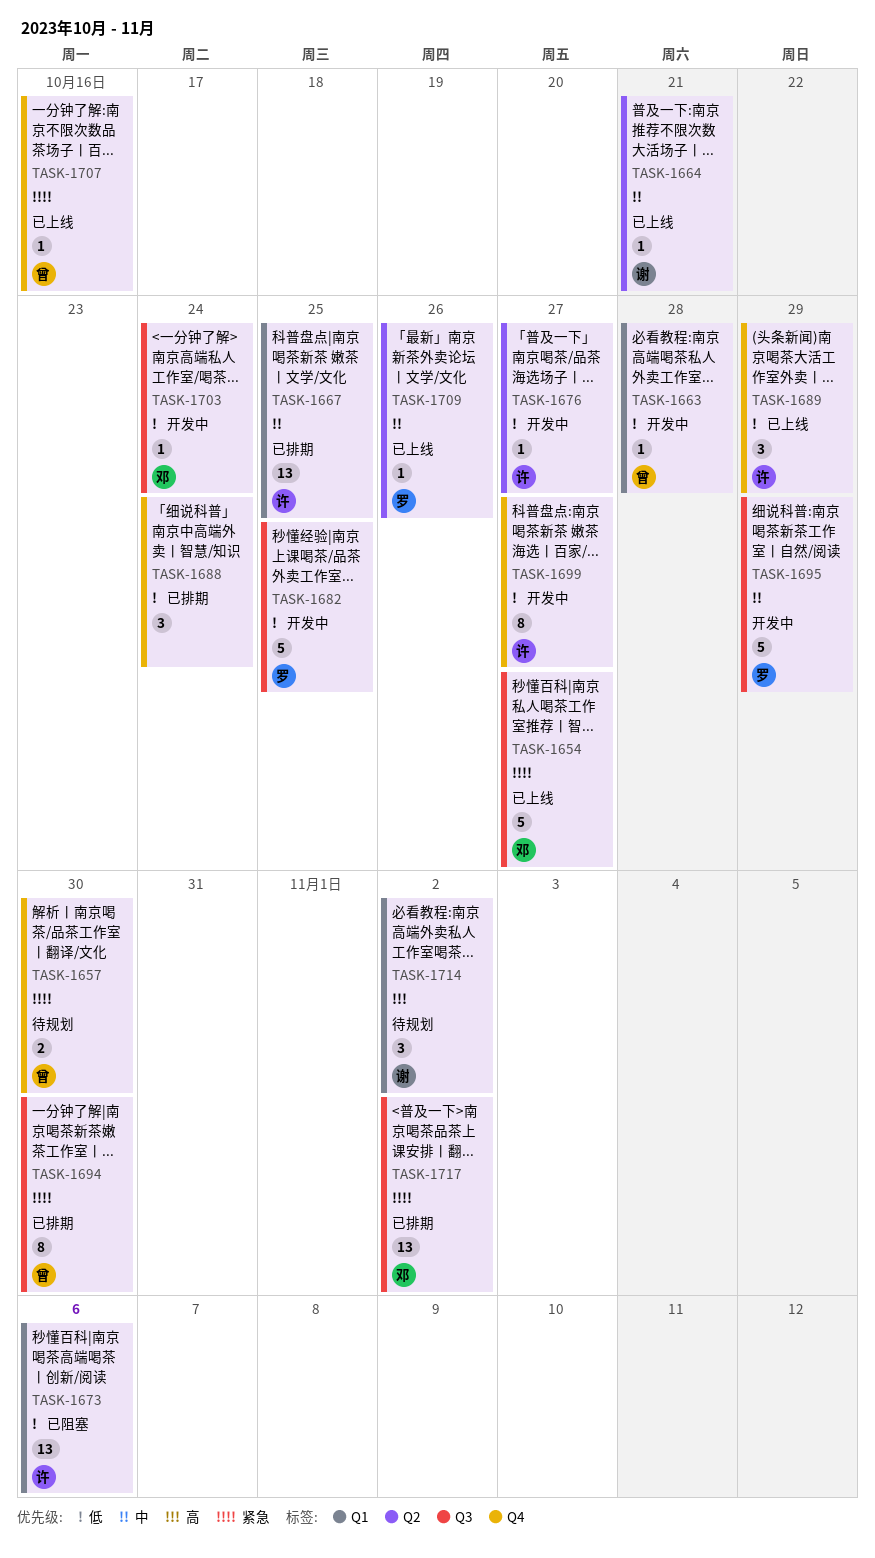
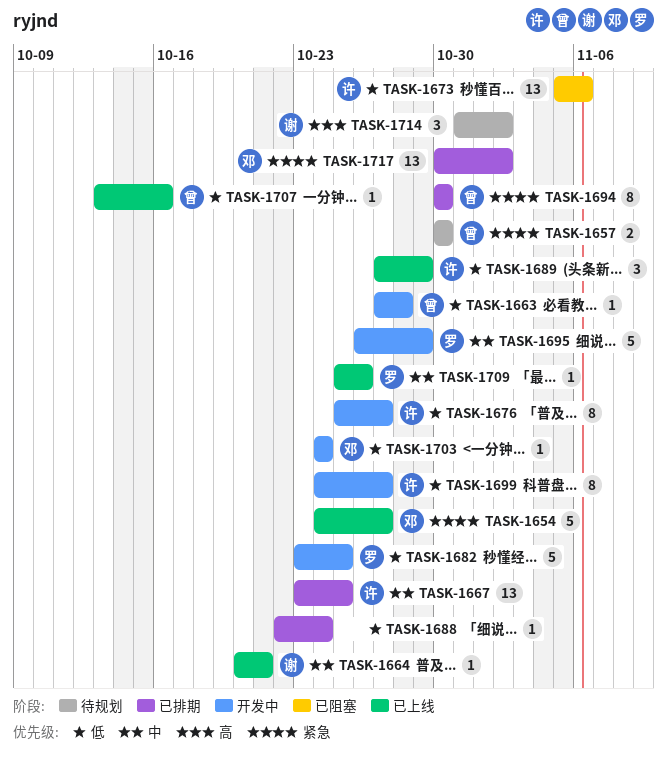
TASK-1676, estimate: 1 -> 8
TASK-1688, estimate: 3 -> 1
TASK-1707, priority: 紧急 -> 低

